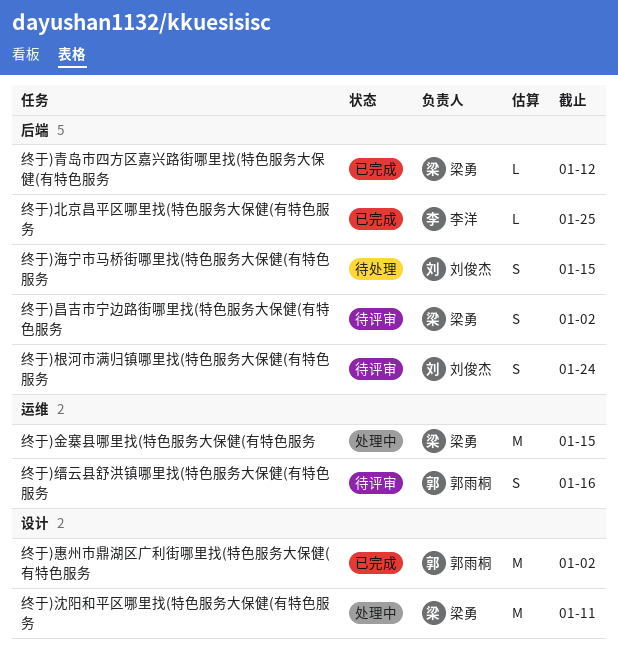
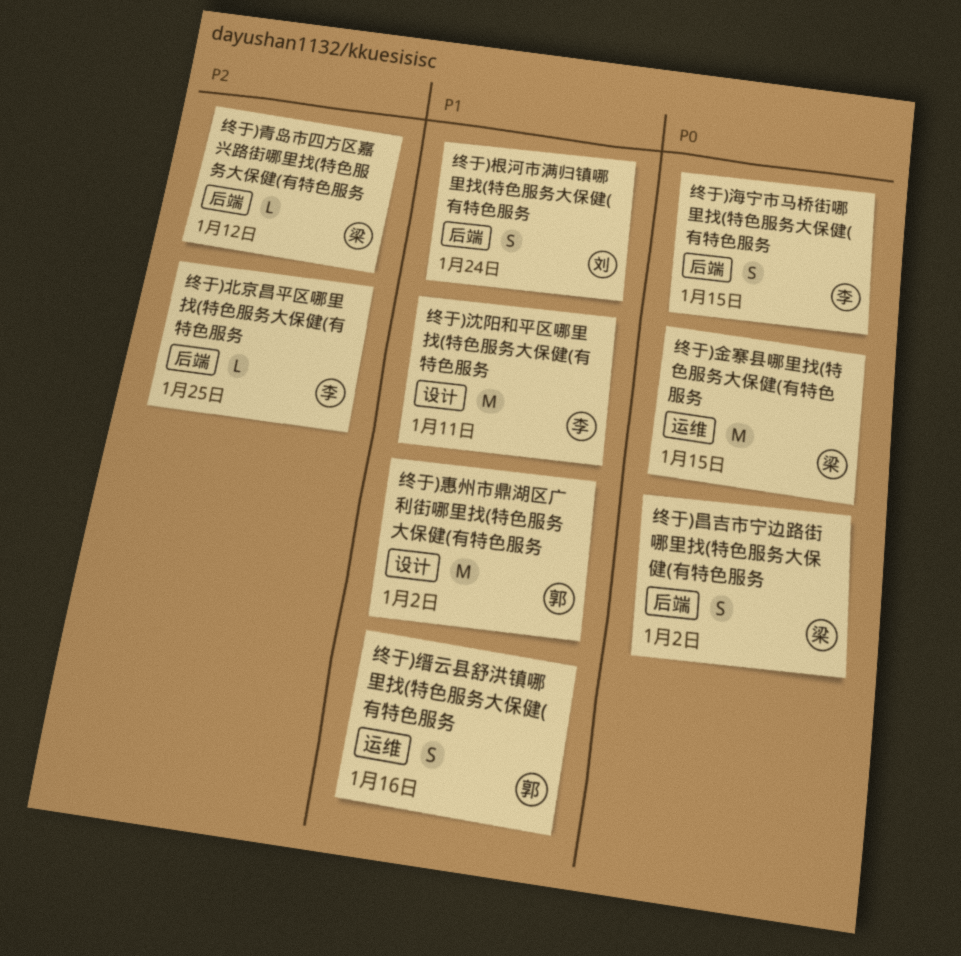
终于)沈阳和平区哪里找(特色服务大保健(有特色服务, owner: 梁勇 -> 李洋
终于)海宁市马桥街哪里找(特色服务大保健(有特色服务, owner: 刘俊杰 -> 李洋

